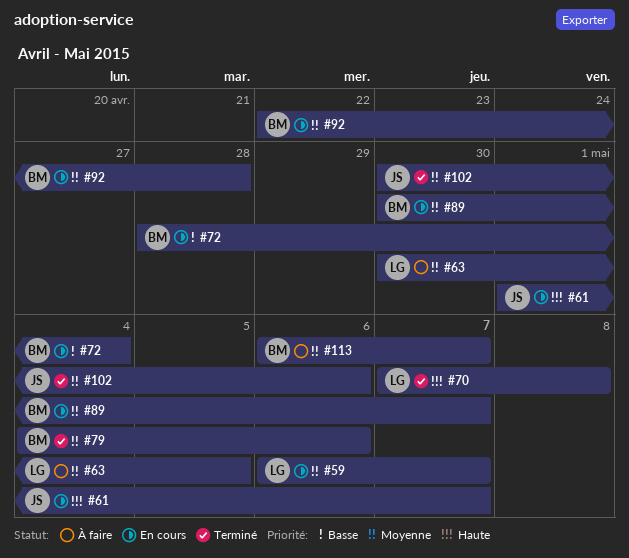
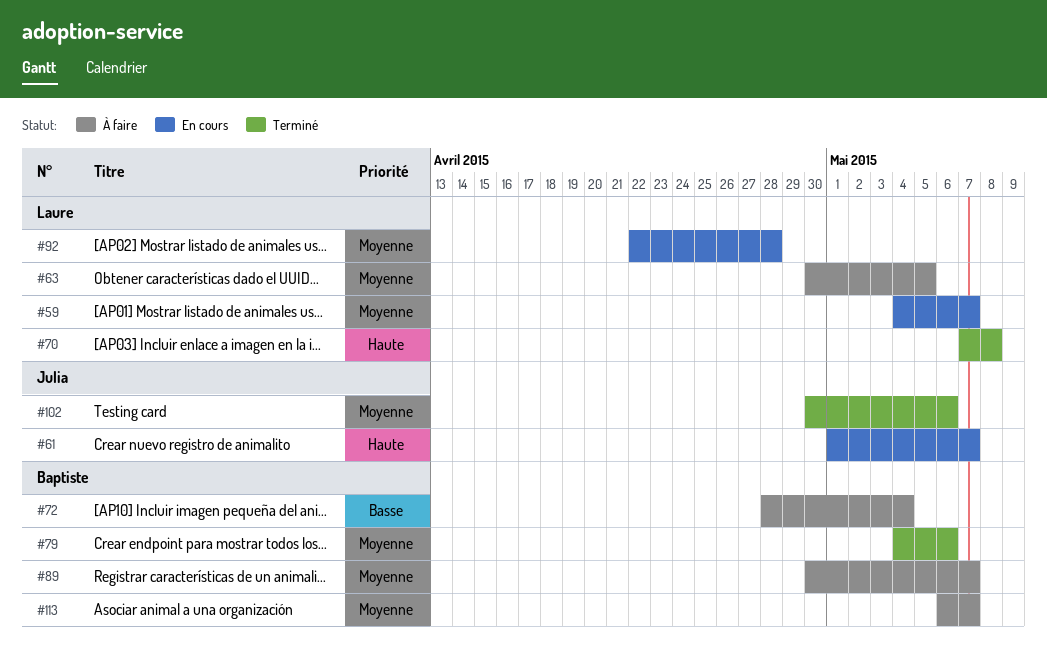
#59, start: May 6 -> May 4
#72, status: En cours -> À faire
#89, status: En cours -> À faire
#92, owner: Baptiste -> Laure

